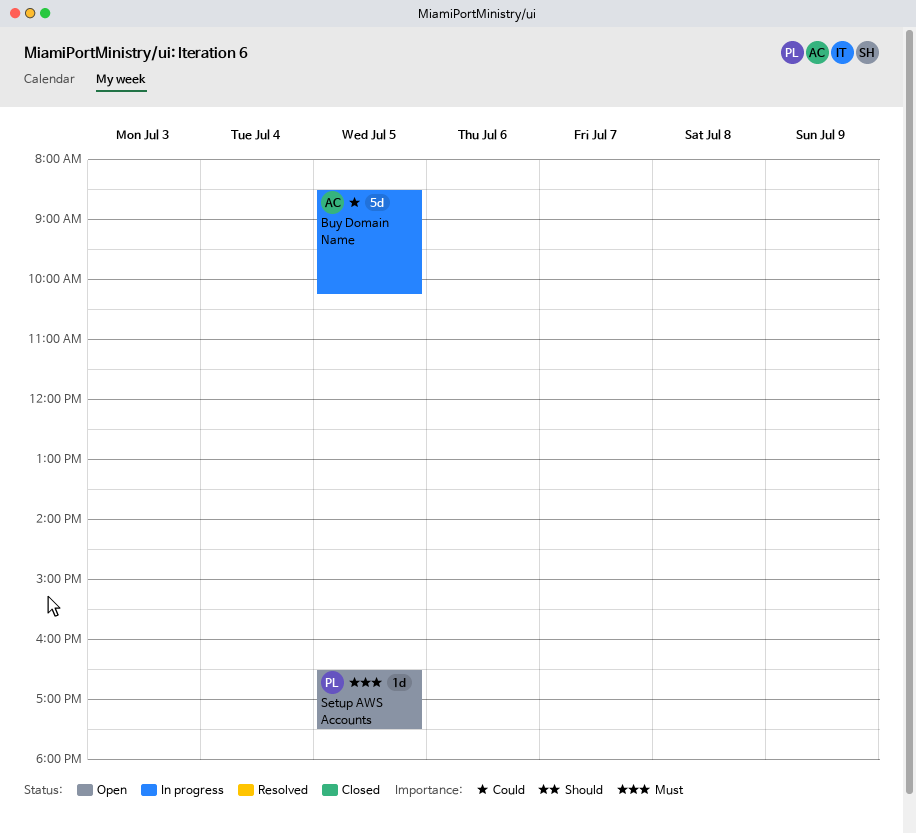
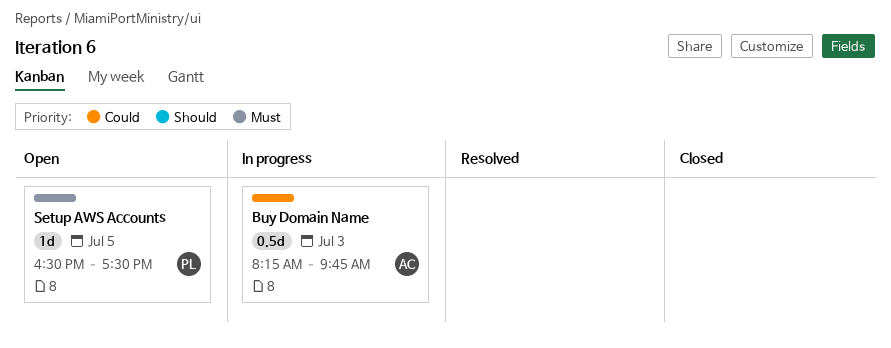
Buy Domain Name, estimate: 5d -> 0.5d
Buy Domain Name, day: Jul 5 -> Jul 3
Buy Domain Name, begins: 08:30 -> 08:15
Buy Domain Name, ends: 10:15 -> 09:45

